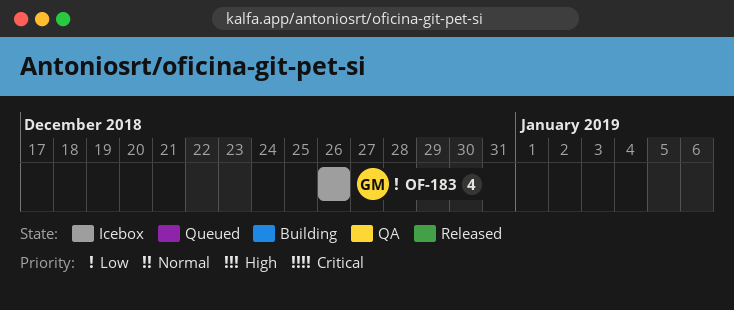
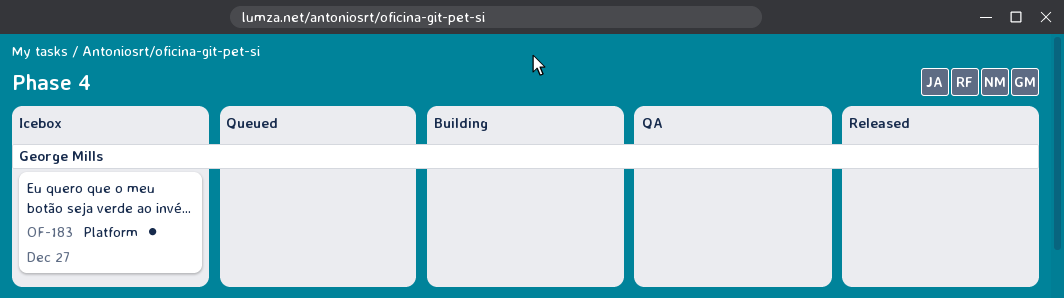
OF-183, estimate: 4 -> 1
OF-183, due: Dec 26 -> Dec 27

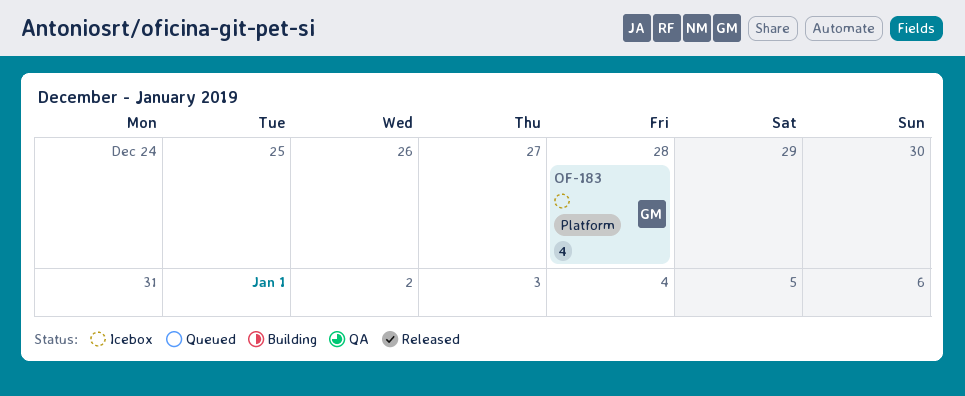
OF-183, estimate: 1 -> 4
OF-183, due: Dec 27 -> Dec 28

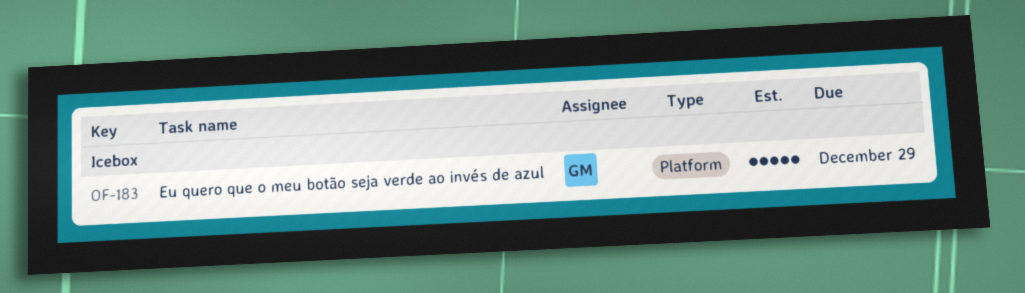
OF-183, estimate: 4 -> 5
OF-183, due: Dec 28 -> Dec 29

